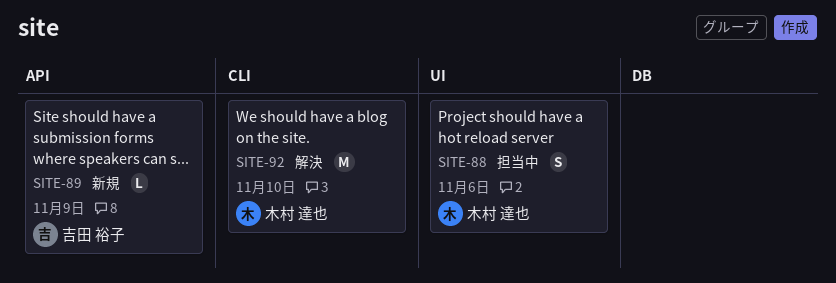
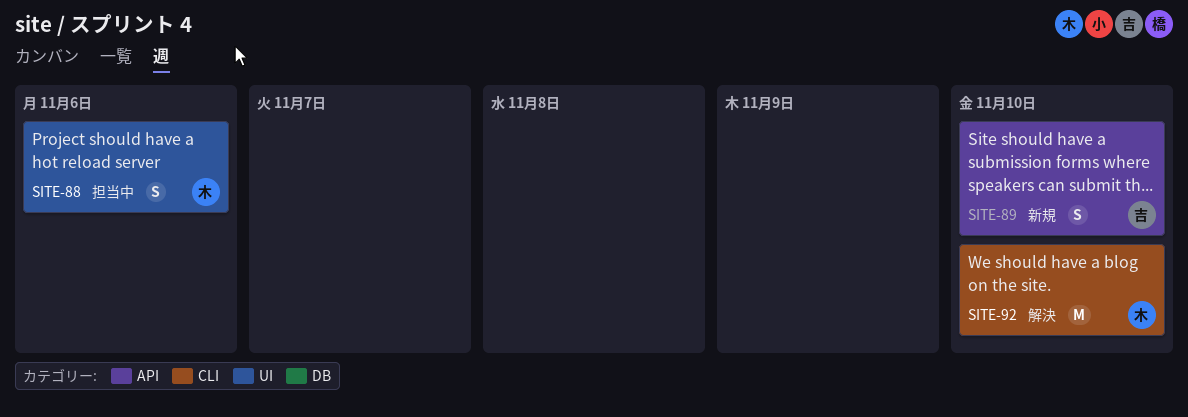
SITE-89, estimate: L -> S
SITE-89, due: Nov 9 -> Nov 10

